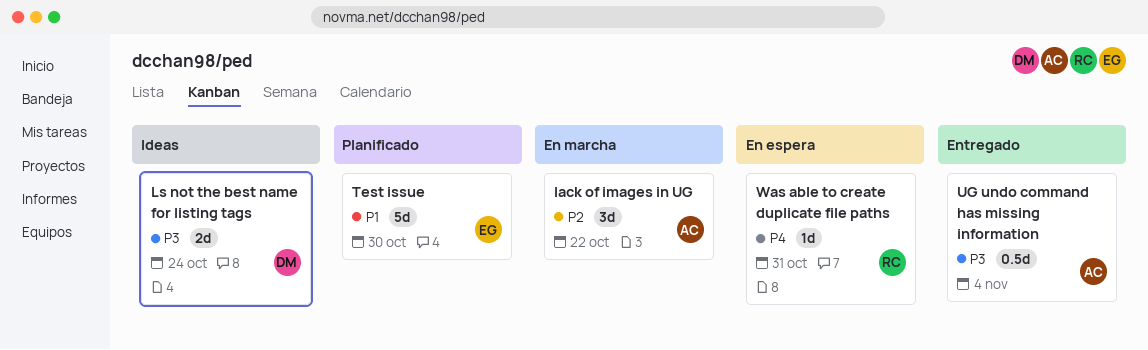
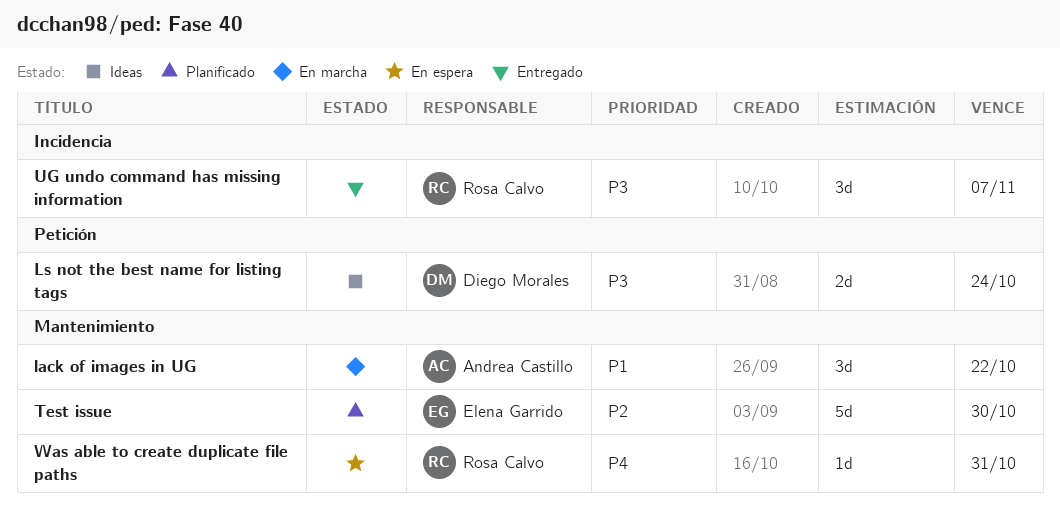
lack of images in UG, priority: P2 -> P1
Test issue, priority: P1 -> P2
UG undo command has missing information, owner: Andrea Castillo -> Rosa Calvo
UG undo command has missing information, estimate: 0.5d -> 3d
UG undo command has missing information, due: Nov 4 -> Nov 7

